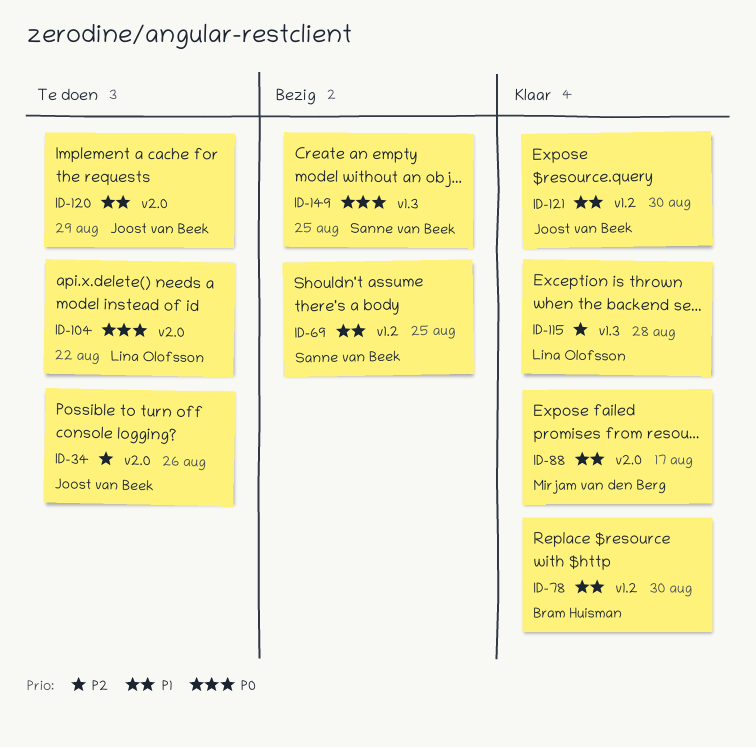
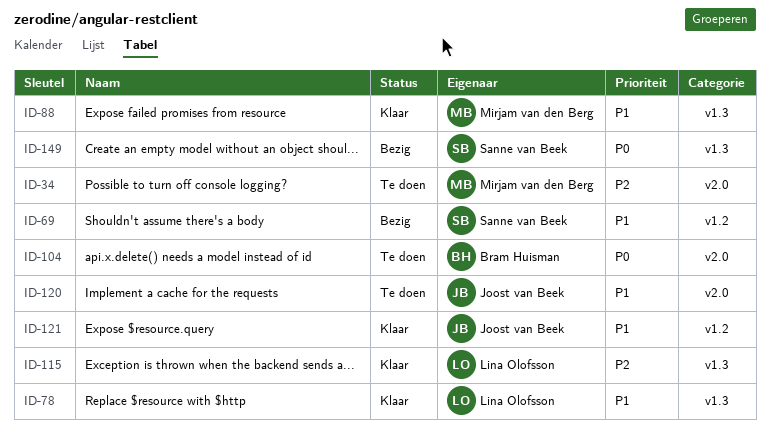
ID-34, owner: Joost van Beek -> Mirjam van den Berg
ID-78, owner: Bram Huisman -> Lina Olofsson
ID-78, label: v1.2 -> v1.3
ID-88, label: v2.0 -> v1.3
ID-104, owner: Lina Olofsson -> Bram Huisman

